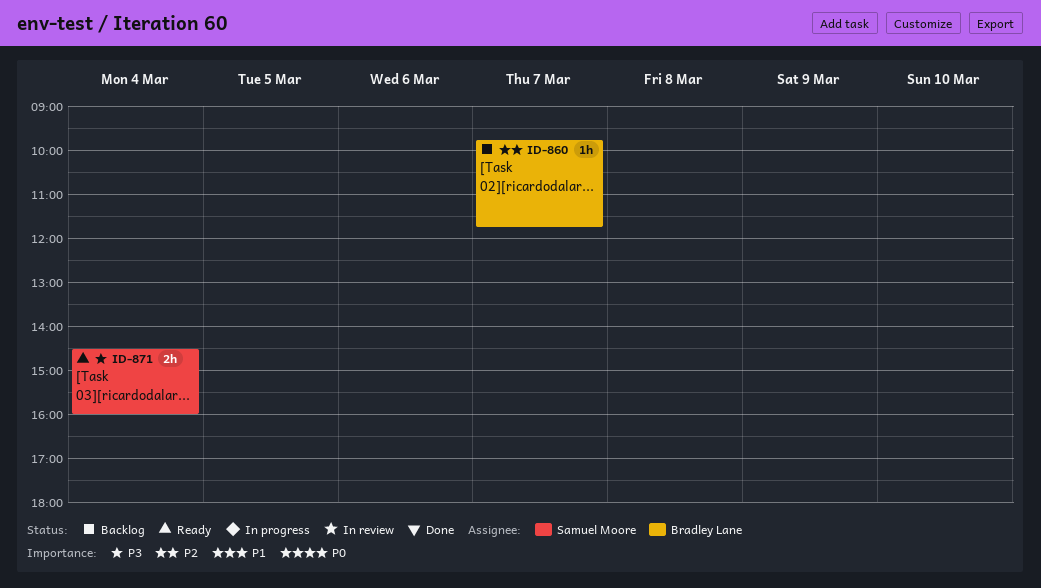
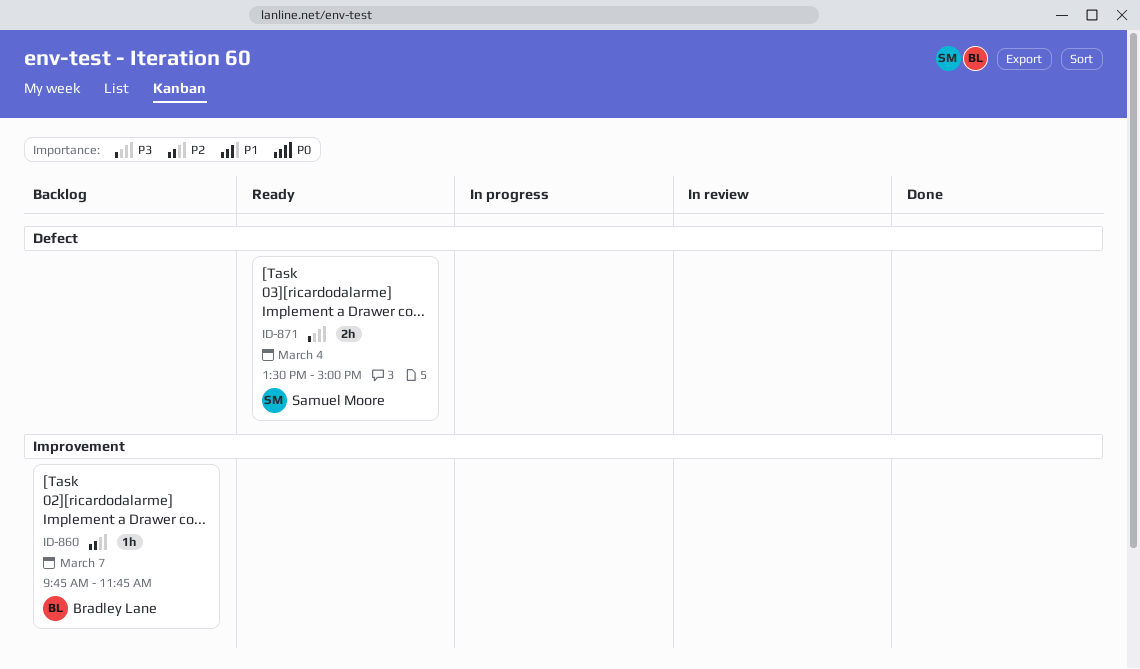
ID-871, begins: 14:30 -> 13:30
ID-871, ends: 16:00 -> 15:00

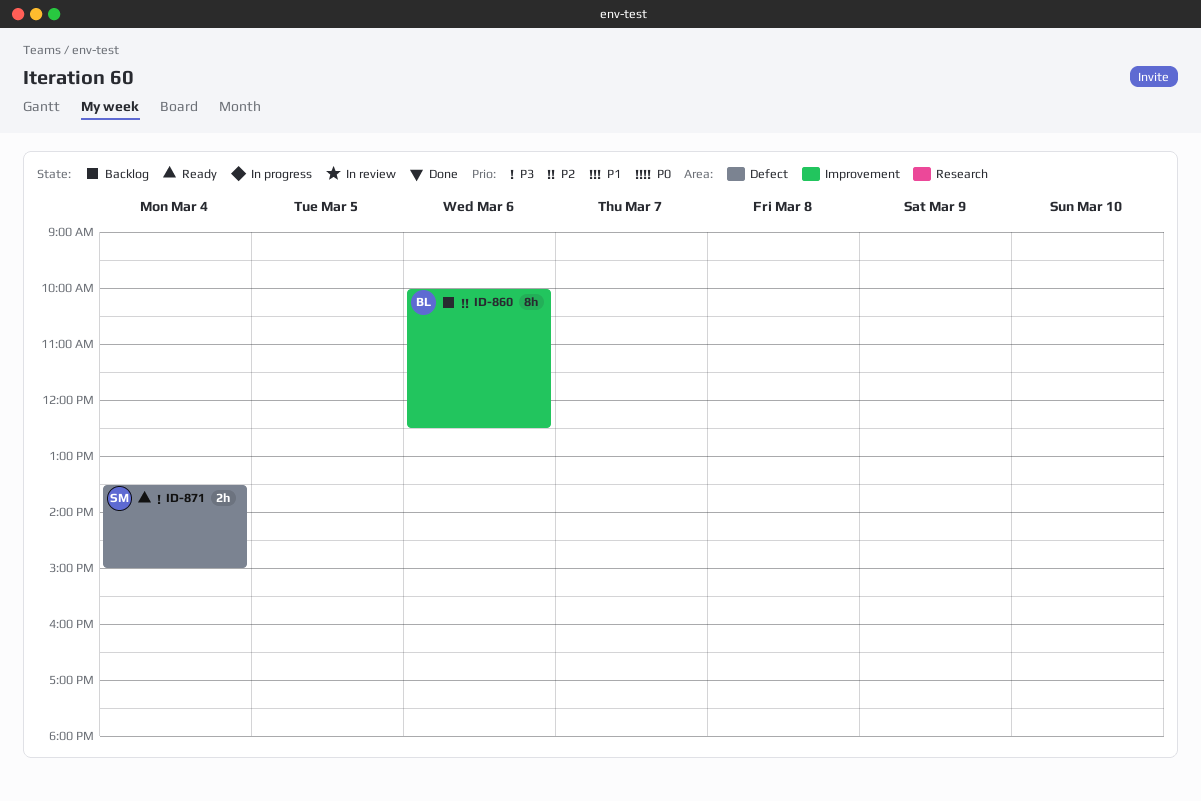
ID-860, estimate: 1h -> 8h
ID-860, day: Mar 7 -> Mar 6
ID-860, begins: 09:45 -> 10:00
ID-860, ends: 11:45 -> 12:30

